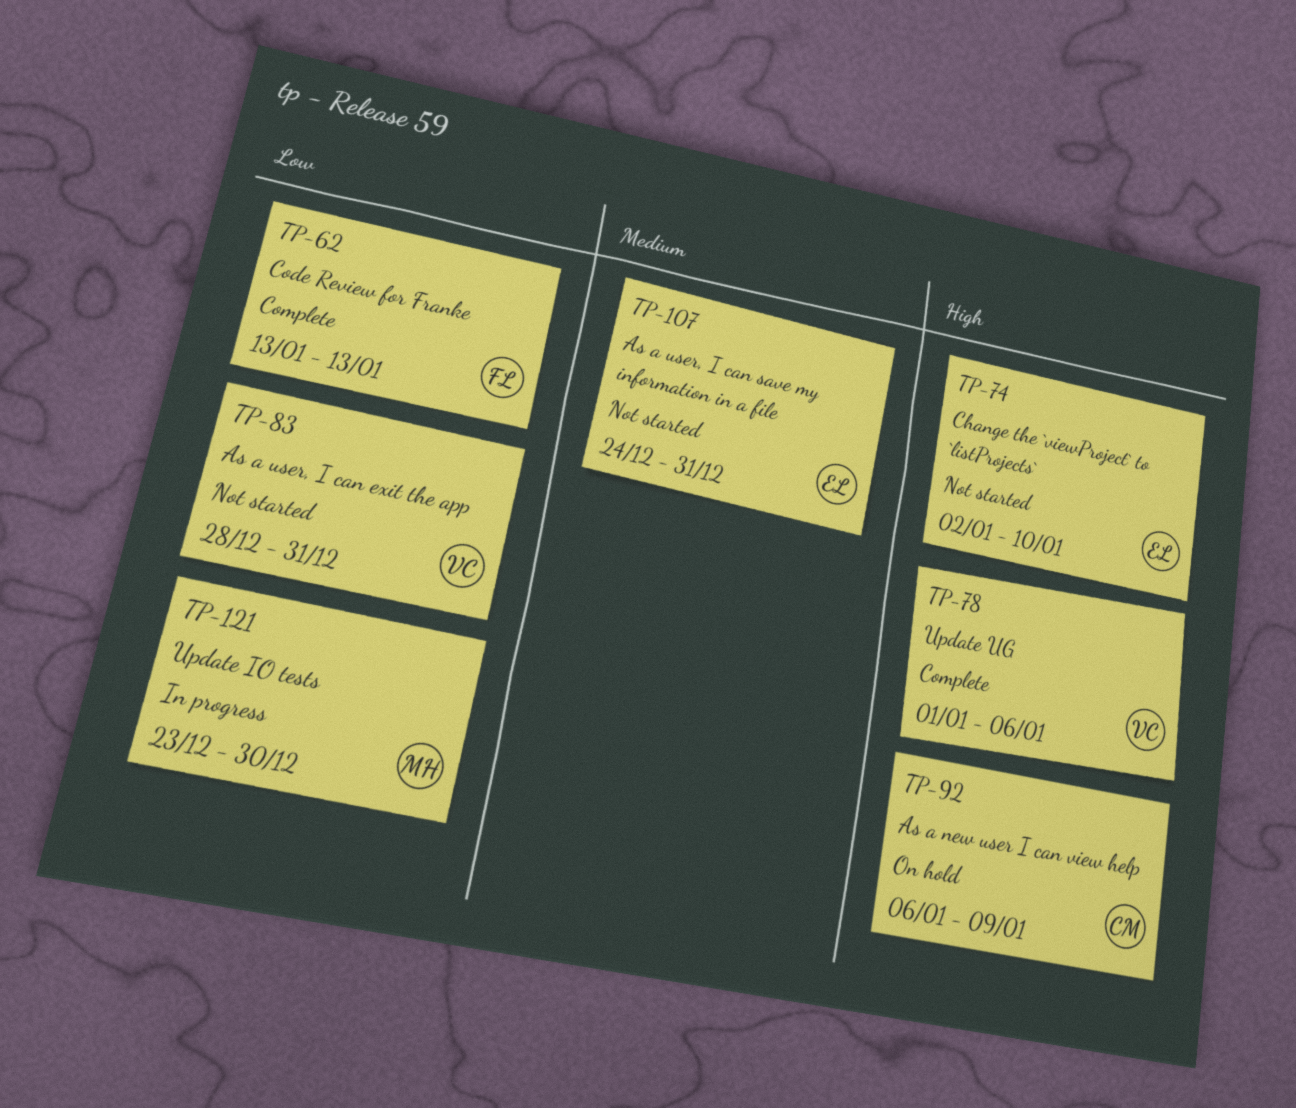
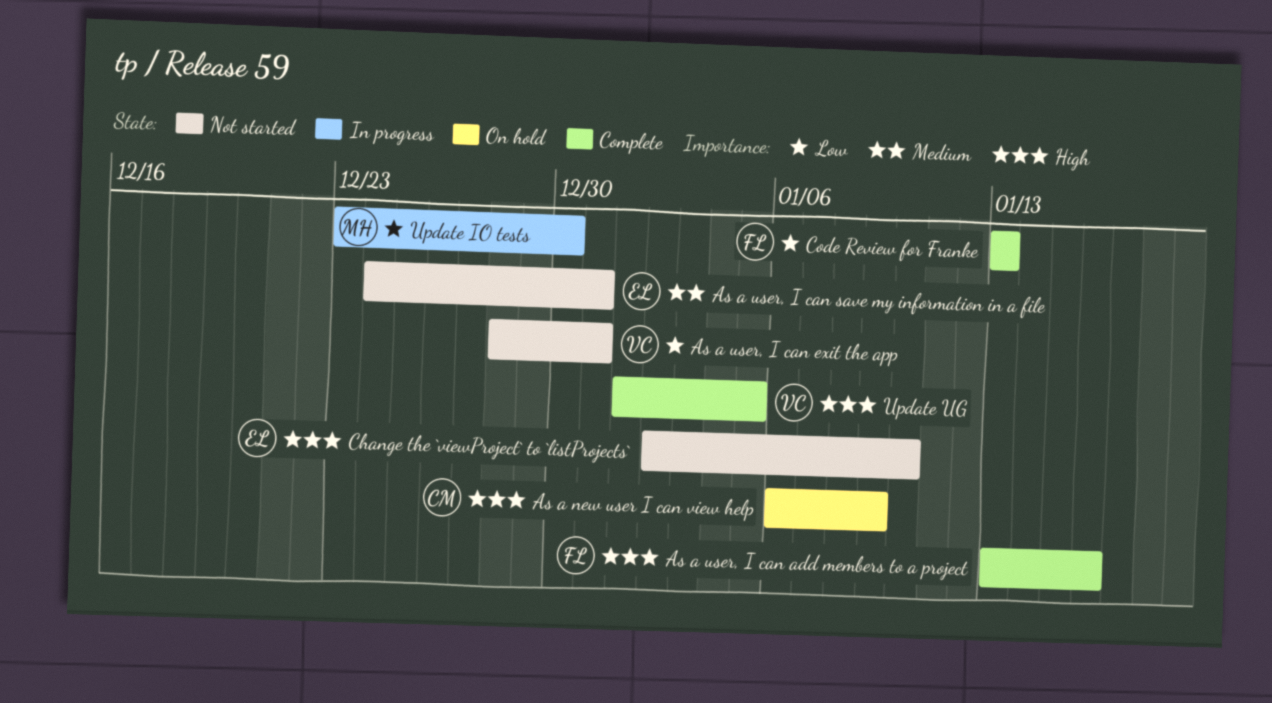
As a user, I can add members to a project: none -> present
Update UG, due: Jan 6 -> Jan 5

